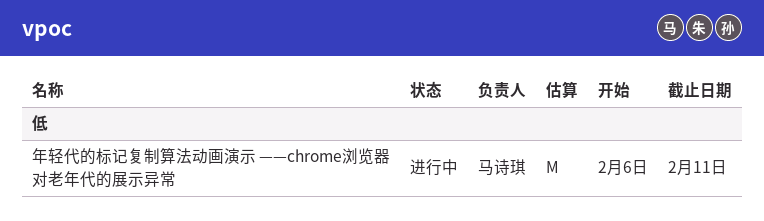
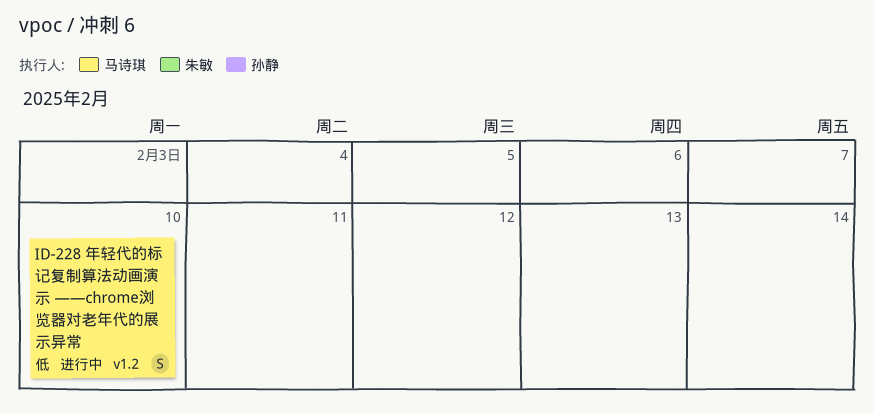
年轻代的标记复制算法动画演示 ——chrome浏览器对老年代的展示异常, estimate: M -> S
年轻代的标记复制算法动画演示 ——chrome浏览器对老年代的展示异常, due: Feb 11 -> Feb 10

